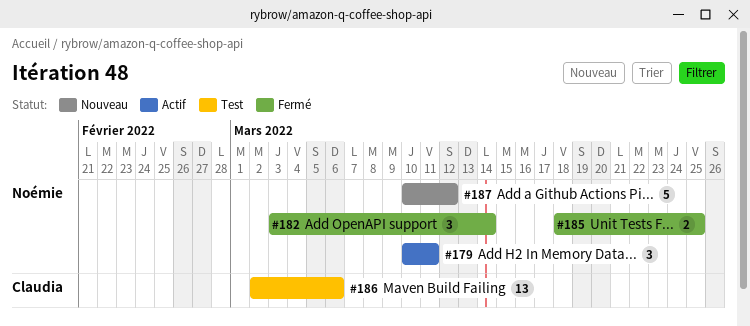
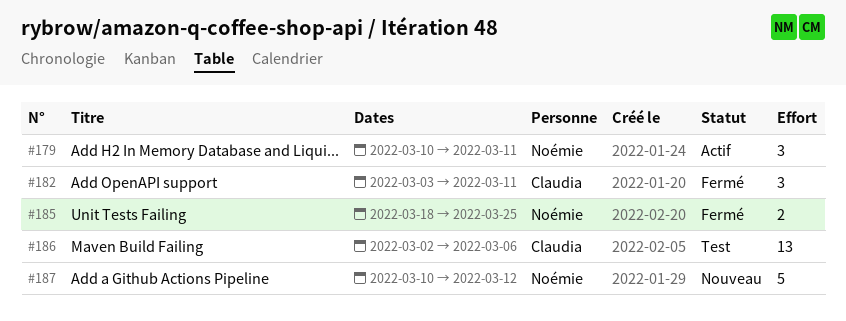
#182, owner: Noémie -> Claudia
#182, due: Mar 14 -> Mar 11

